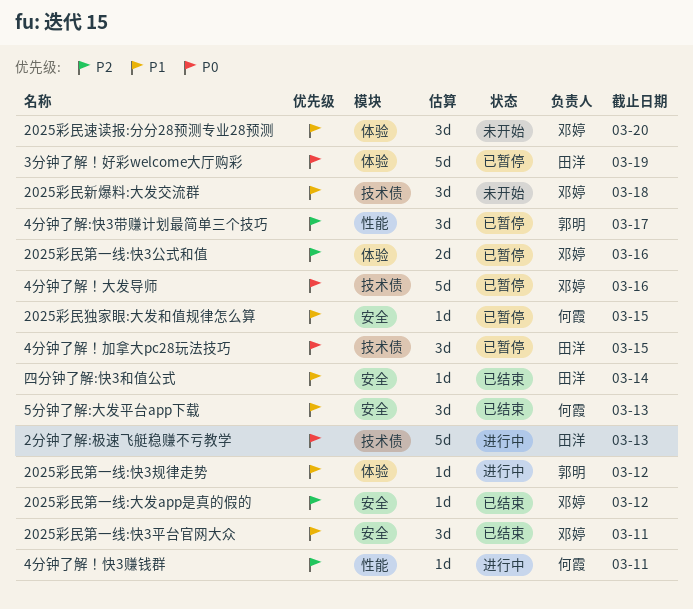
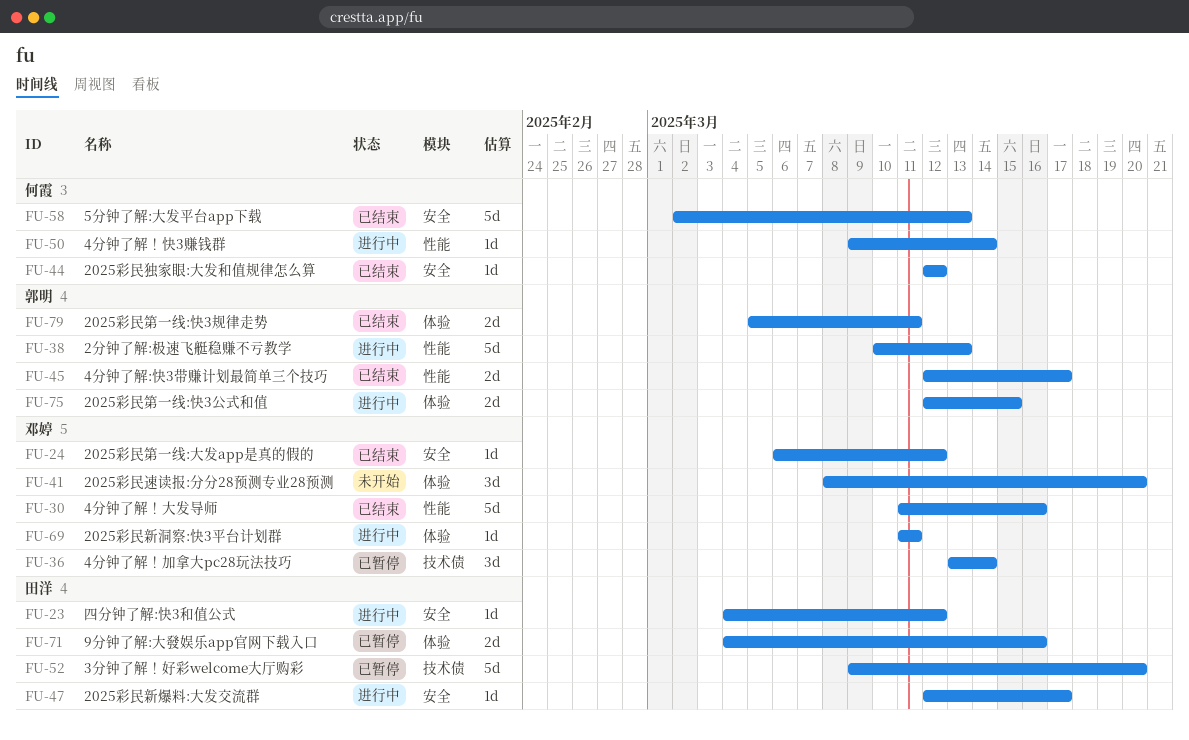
2025彩民新洞察:快3平台计划群: none -> present
2025彩民新爆料:大发交流群, status: 未开始 -> 进行中
2025彩民新爆料:大发交流群, owner: 邓婷 -> 田洋
2025彩民新爆料:大发交流群, label: 技术债 -> 安全
2025彩民新爆料:大发交流群, estimate: 3d -> 1d
2025彩民新爆料:大发交流群, due: Mar 18 -> Mar 17
2025彩民独家眼:大发和值规律怎么算, status: 已暂停 -> 已结束
2025彩民独家眼:大发和值规律怎么算, due: Mar 15 -> Mar 12
2025彩民第一线:快3公式和值, status: 已暂停 -> 进行中
2025彩民第一线:快3公式和值, owner: 邓婷 -> 郭明
2025彩民第一线:快3公式和值, due: Mar 16 -> Mar 15
2025彩民第一线:快3平台官网大众: present -> none
2025彩民第一线:快3规律走势, status: 进行中 -> 已结束
2025彩民第一线:快3规律走势, estimate: 1d -> 2d
2025彩民第一线:快3规律走势, due: Mar 12 -> Mar 11
2分钟了解:极速飞艇稳赚不亏教学, owner: 田洋 -> 郭明
2分钟了解:极速飞艇稳赚不亏教学, label: 技术债 -> 性能
3分钟了解！好彩welcome大厅购彩, label: 体验 -> 技术债
3分钟了解！好彩welcome大厅购彩, due: Mar 19 -> Mar 20
4分钟了解:快3带赚计划最简单三个技巧, status: 已暂停 -> 已结束
4分钟了解:快3带赚计划最简单三个技巧, estimate: 3d -> 2d
4分钟了解！加拿大pc28玩法技巧, owner: 田洋 -> 邓婷
4分钟了解！加拿大pc28玩法技巧, due: Mar 15 -> Mar 14
4分钟了解！大发导师, status: 已暂停 -> 已结束
4分钟了解！大发导师, label: 技术债 -> 性能
4分钟了解！快3赚钱群, due: Mar 11 -> Mar 14
5分钟了解:大发平台app下载, estimate: 3d -> 5d
9分钟了解:大發娱乐app官网下载入口: none -> present
四分钟了解:快3和值公式, status: 已结束 -> 进行中
四分钟了解:快3和值公式, due: Mar 14 -> Mar 12

